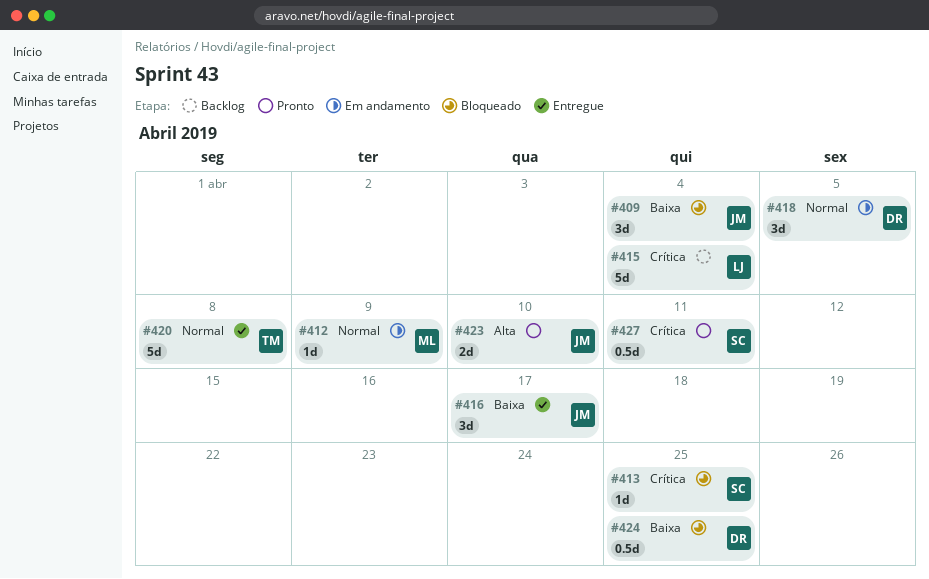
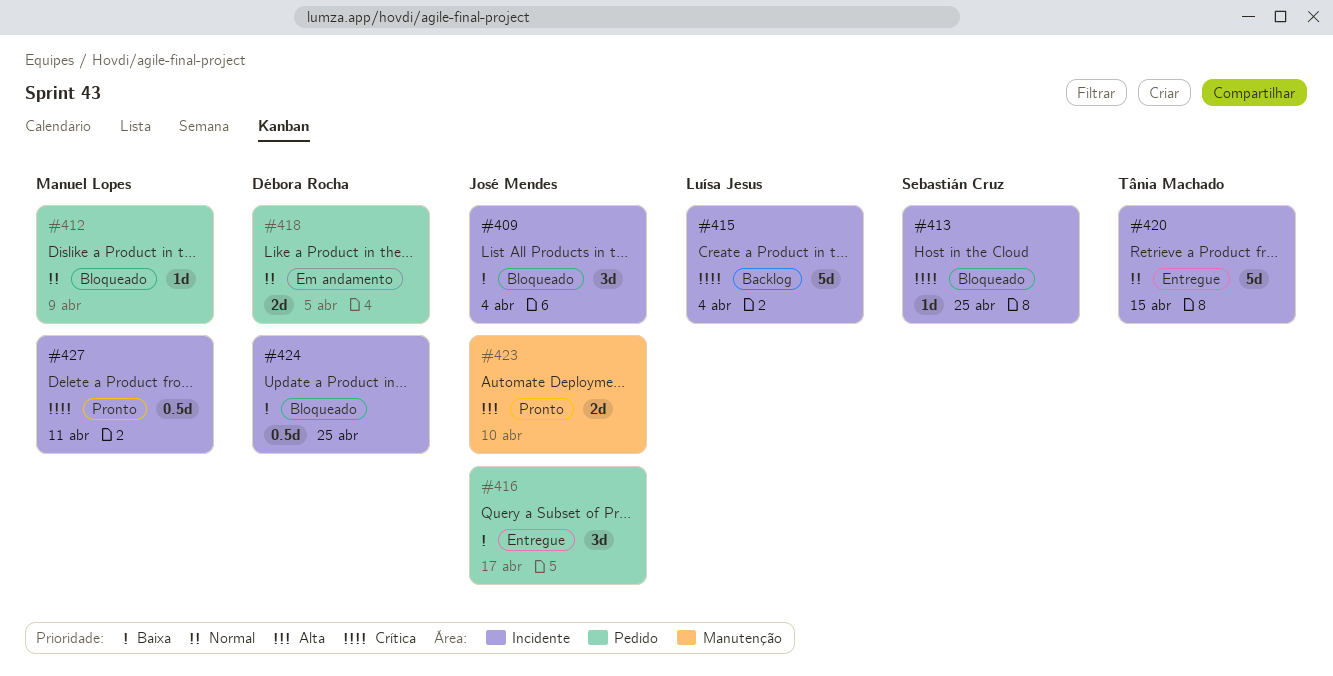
#412, status: Em andamento -> Bloqueado
#418, estimate: 3d -> 2d
#420, due: Apr 8 -> Apr 15
#427, owner: Sebastián Cruz -> Manuel Lopes

